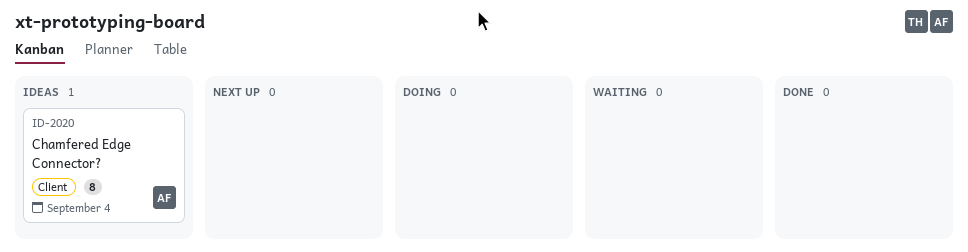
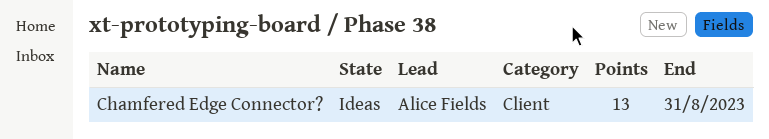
Chamfered Edge Connector?, estimate: 8 -> 13
Chamfered Edge Connector?, due: Sep 4 -> Aug 31

